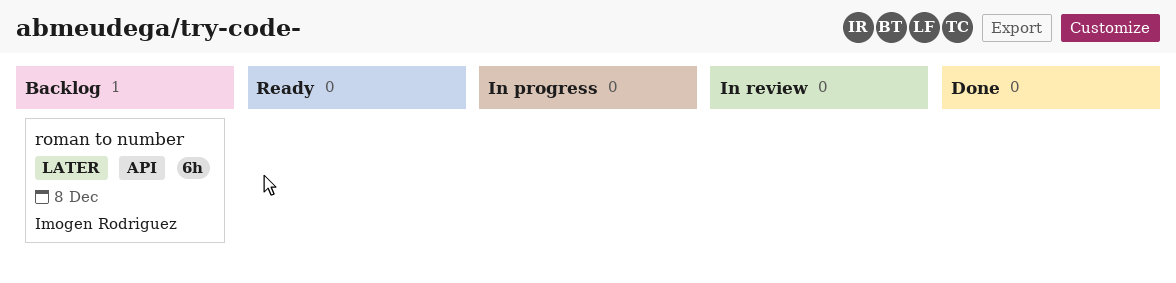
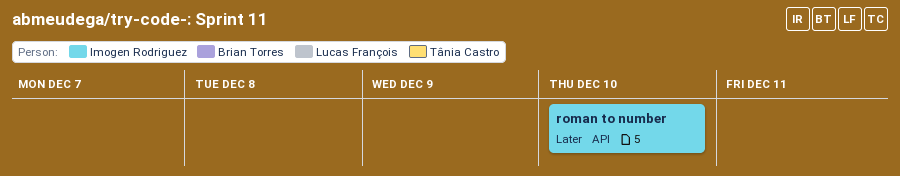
roman to number, due: Dec 8 -> Dec 10

